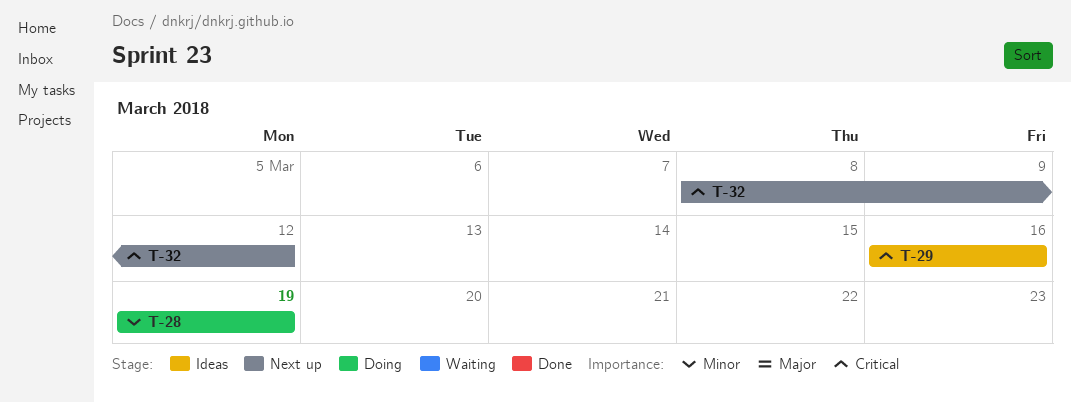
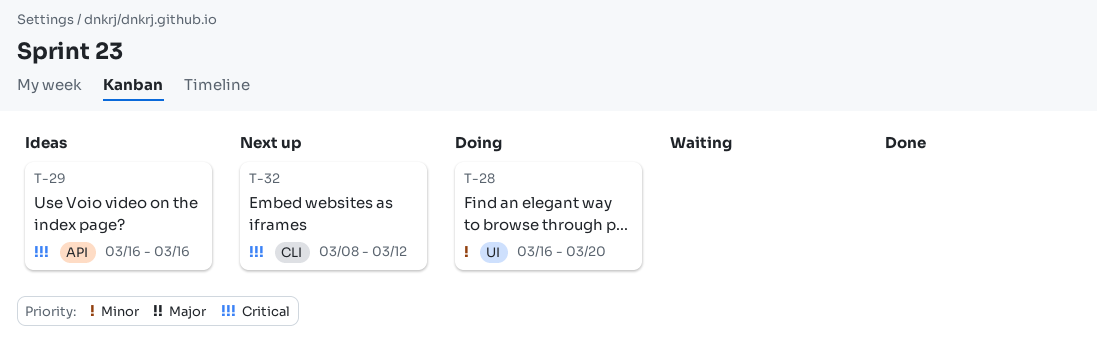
T-28, start: Mar 19 -> Mar 16
T-28, due: Mar 19 -> Mar 20

